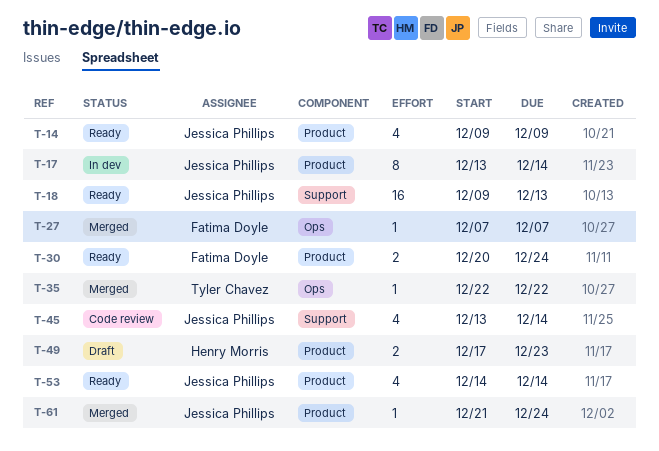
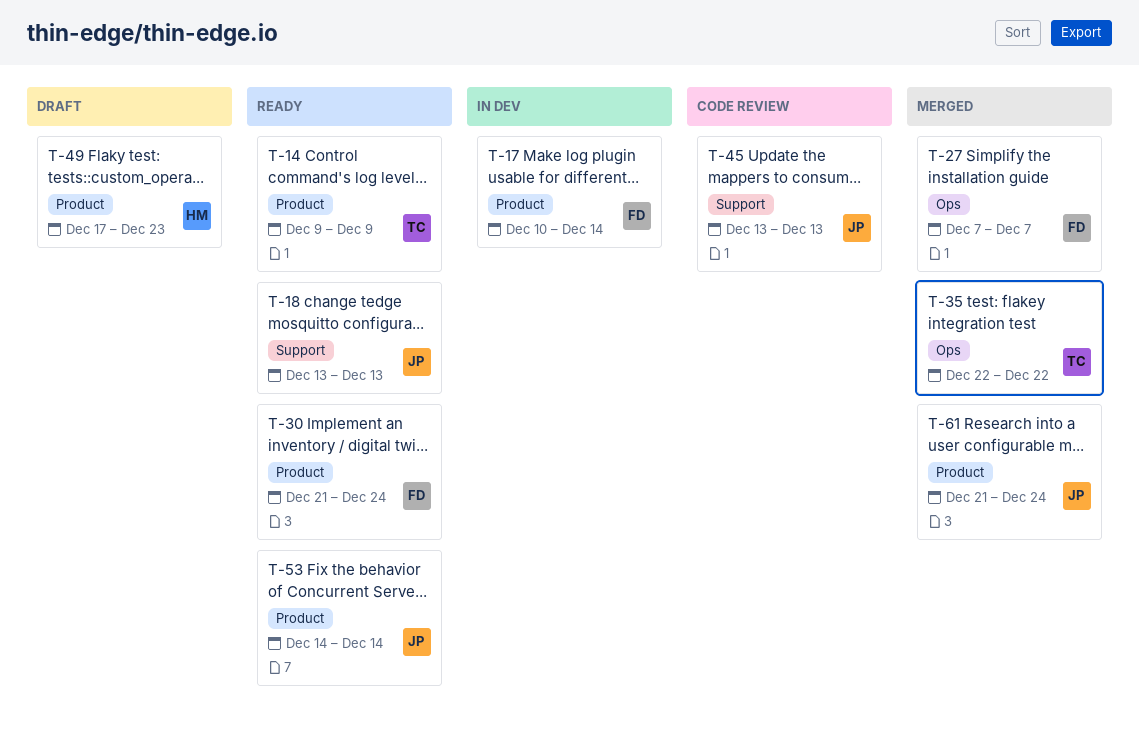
T-14, owner: Jessica Phillips -> Tyler Chavez
T-17, owner: Jessica Phillips -> Fatima Doyle
T-17, start: Dec 13 -> Dec 10
T-18, start: Dec 9 -> Dec 13
T-30, start: Dec 20 -> Dec 21
T-45, due: Dec 14 -> Dec 13

